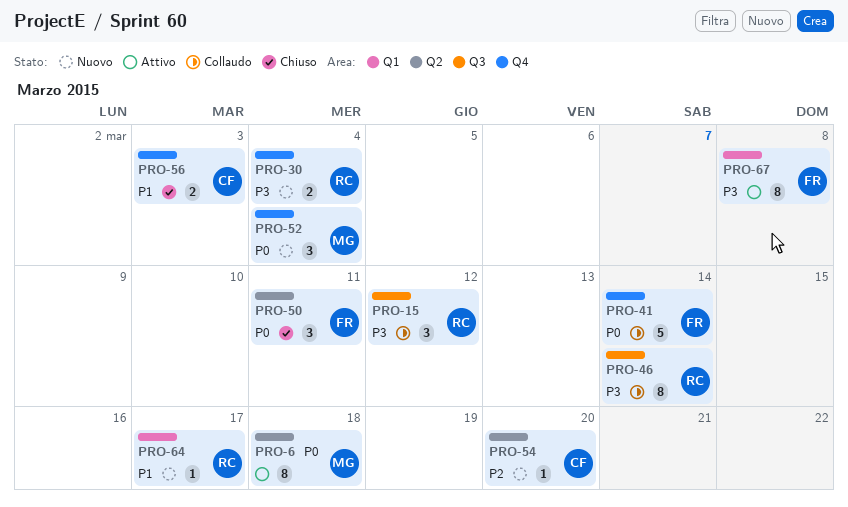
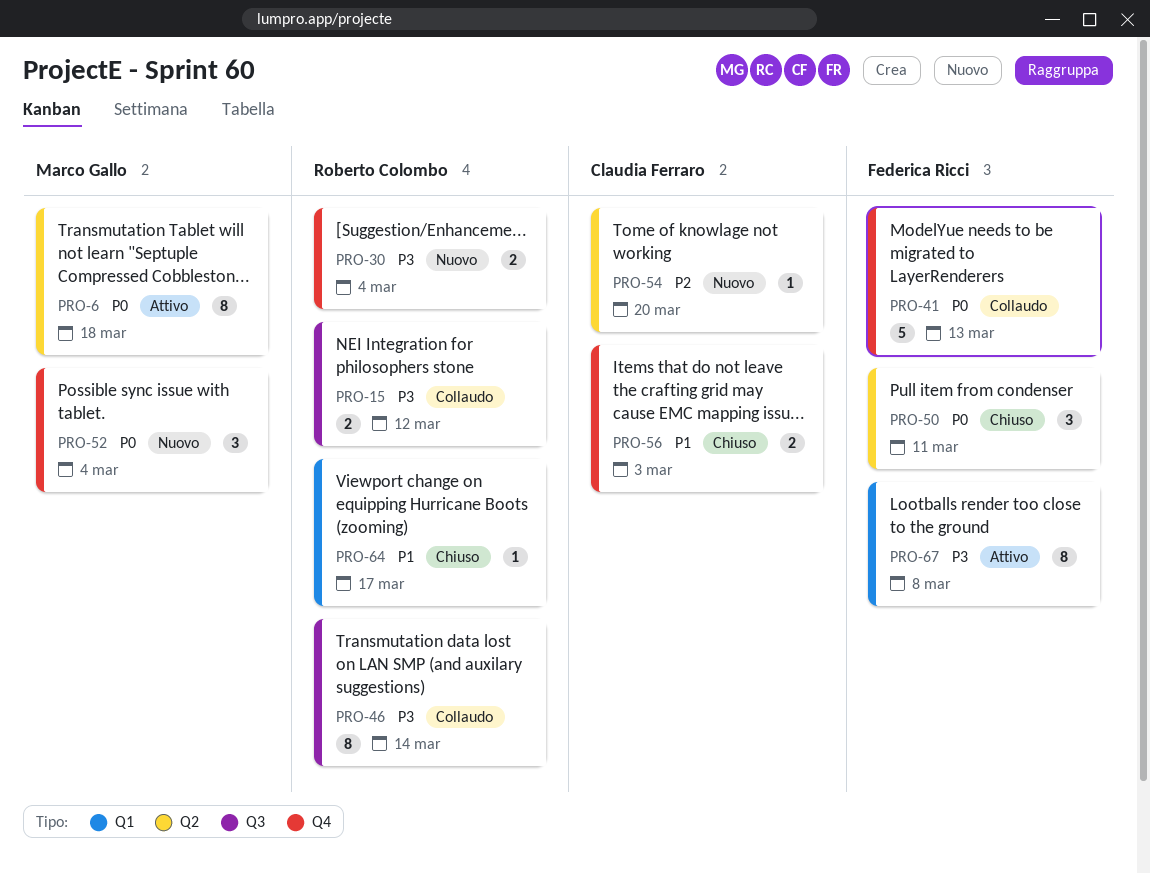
PRO-15, estimate: 3 -> 2
PRO-41, due: Mar 14 -> Mar 13
PRO-64, status: Nuovo -> Chiuso

